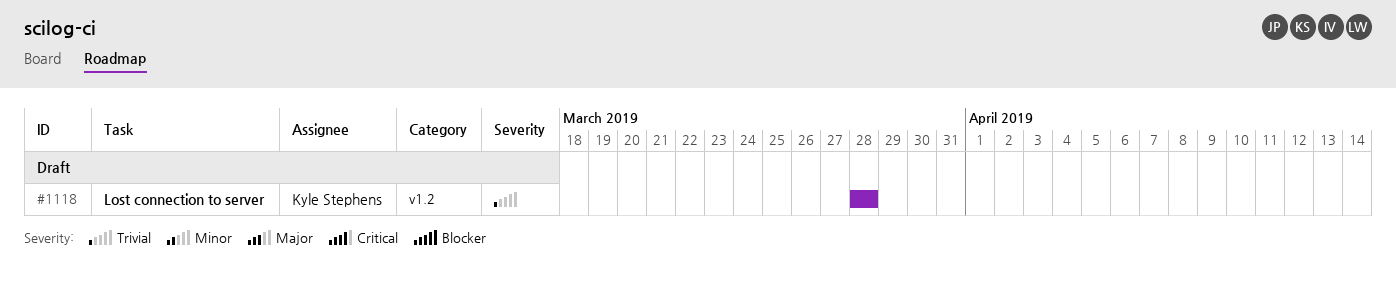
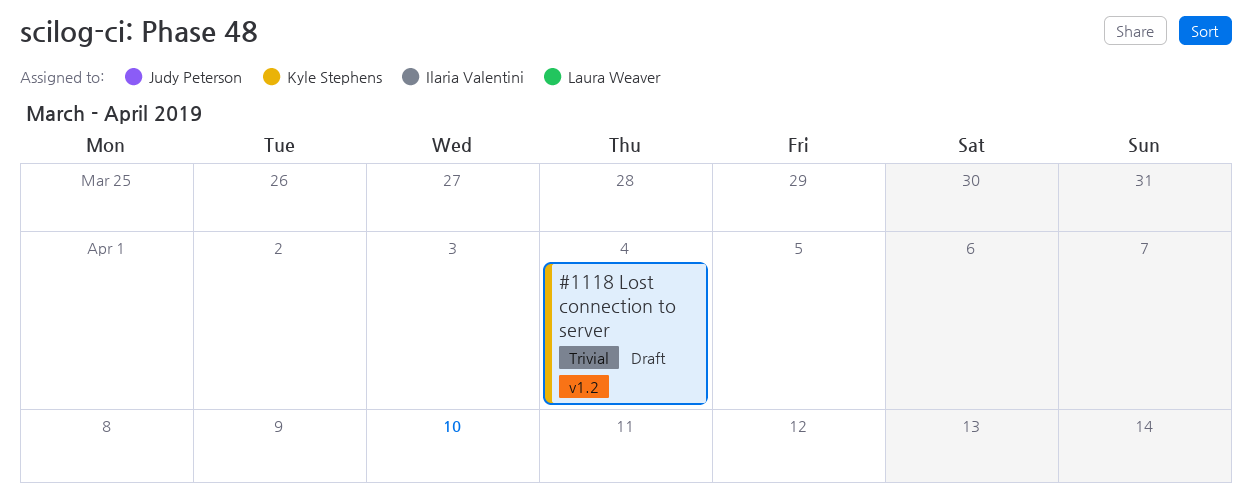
#1118, due: Mar 28 -> Apr 4

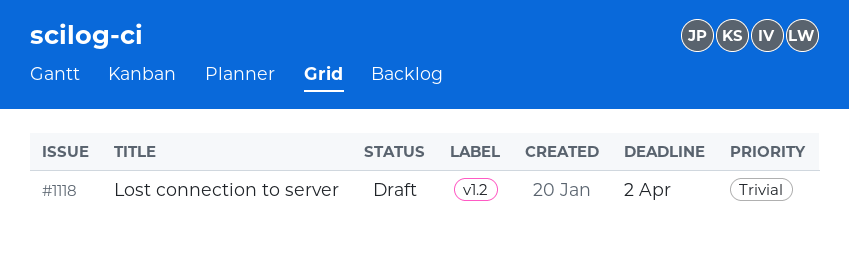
#1118, due: Apr 4 -> Apr 2

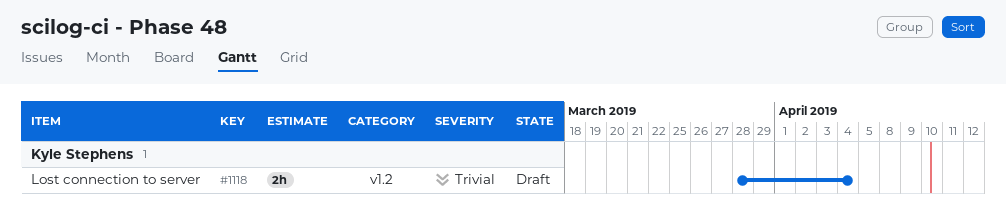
#1118, due: Apr 2 -> Apr 4

